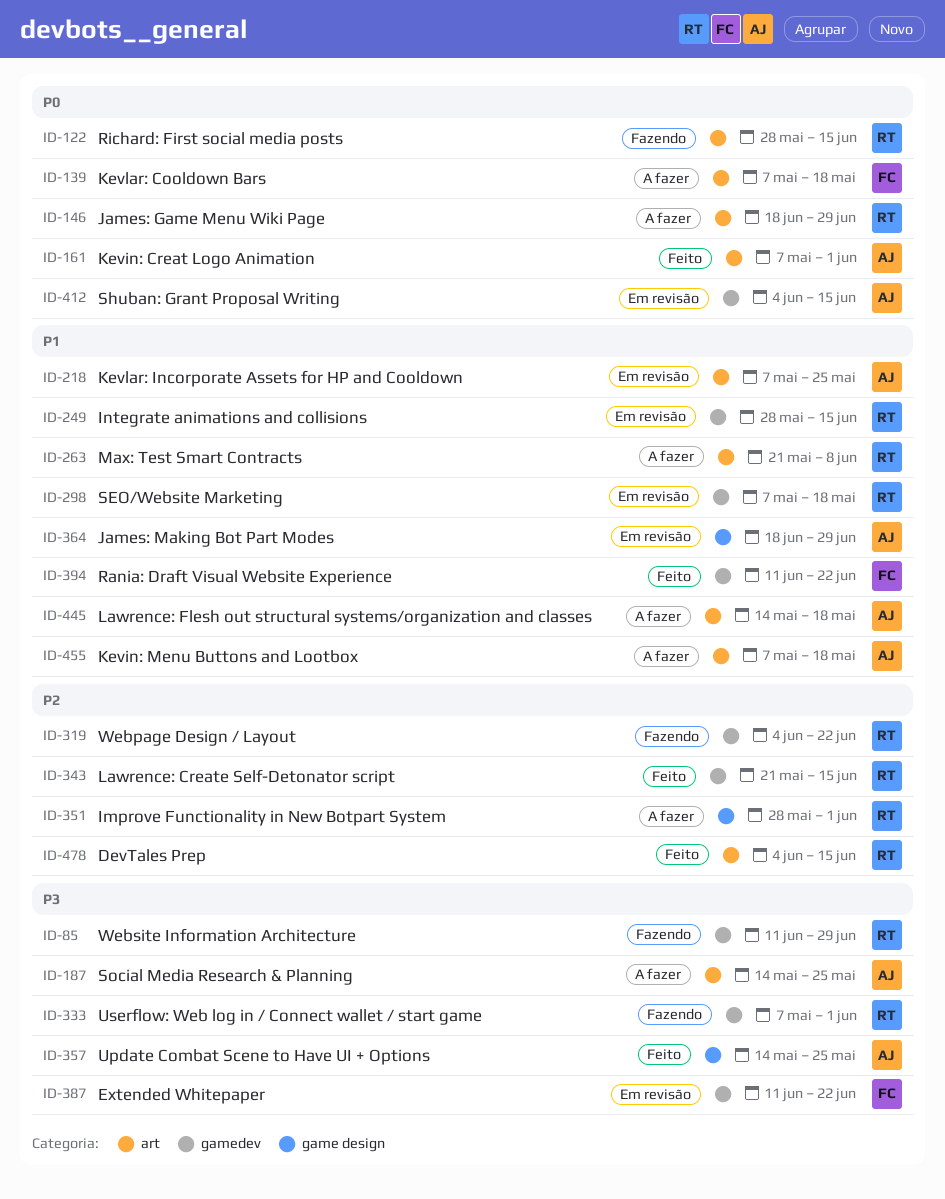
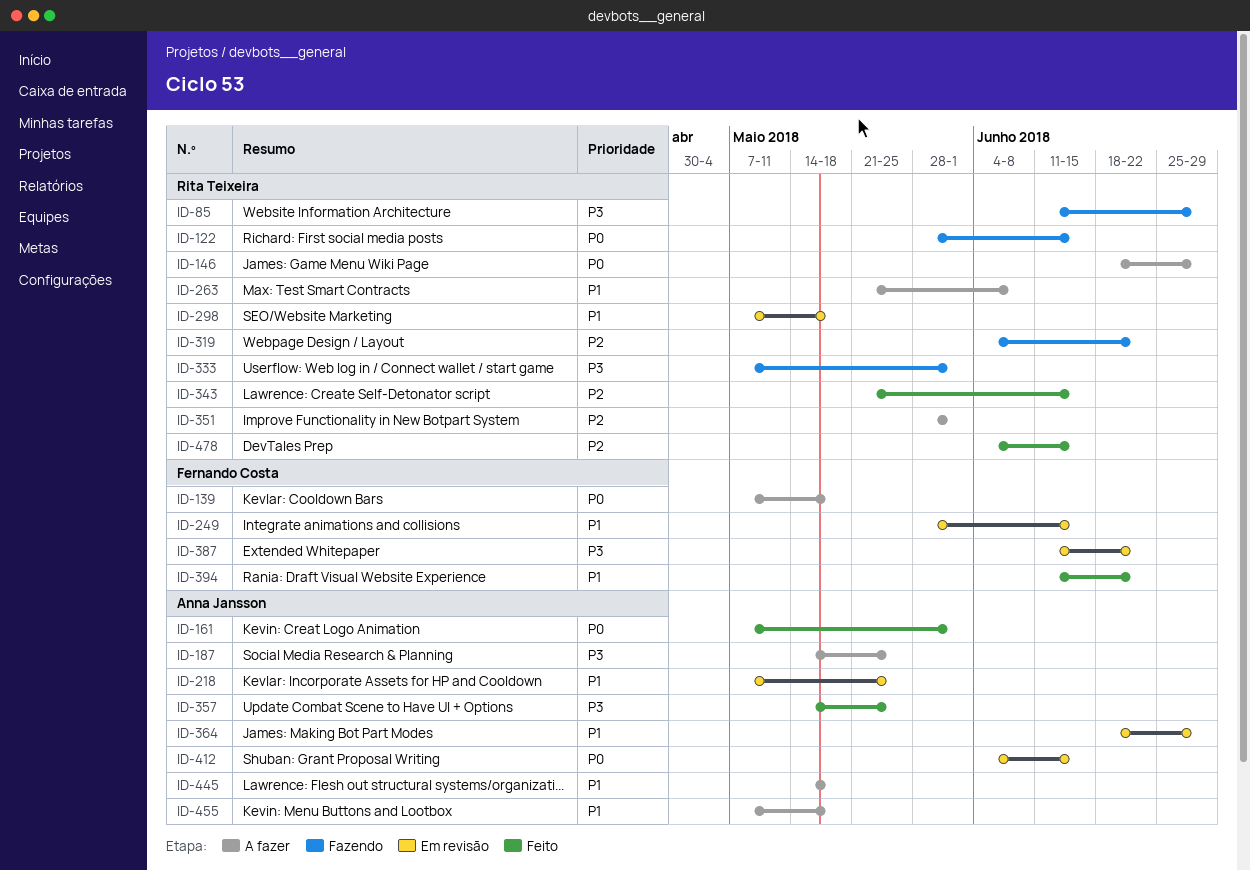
ID-249, owner: Rita Teixeira -> Fernando Costa

